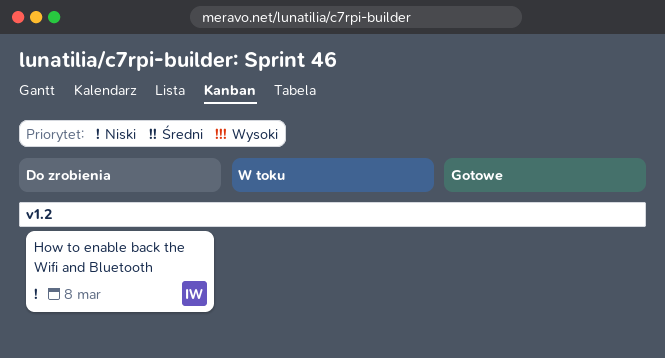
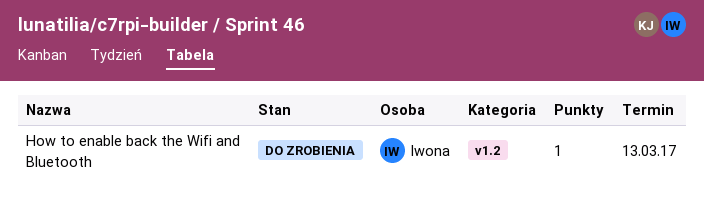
How to enable back the Wifi and Bluetooth, due: Mar 8 -> Mar 13

